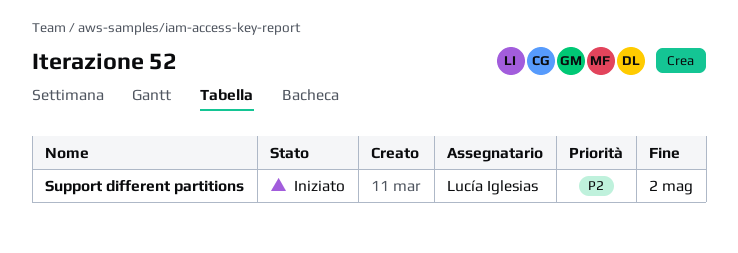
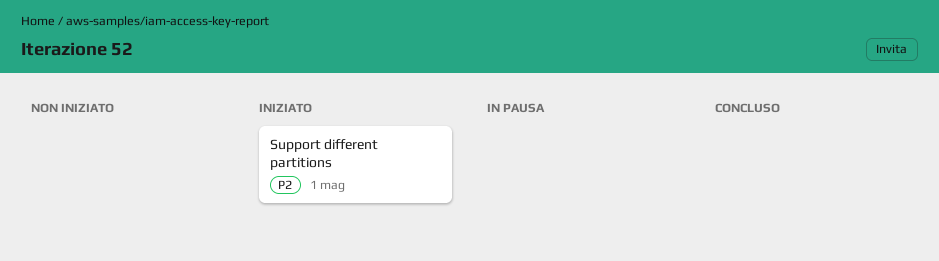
Support different partitions, due: May 2 -> May 1

